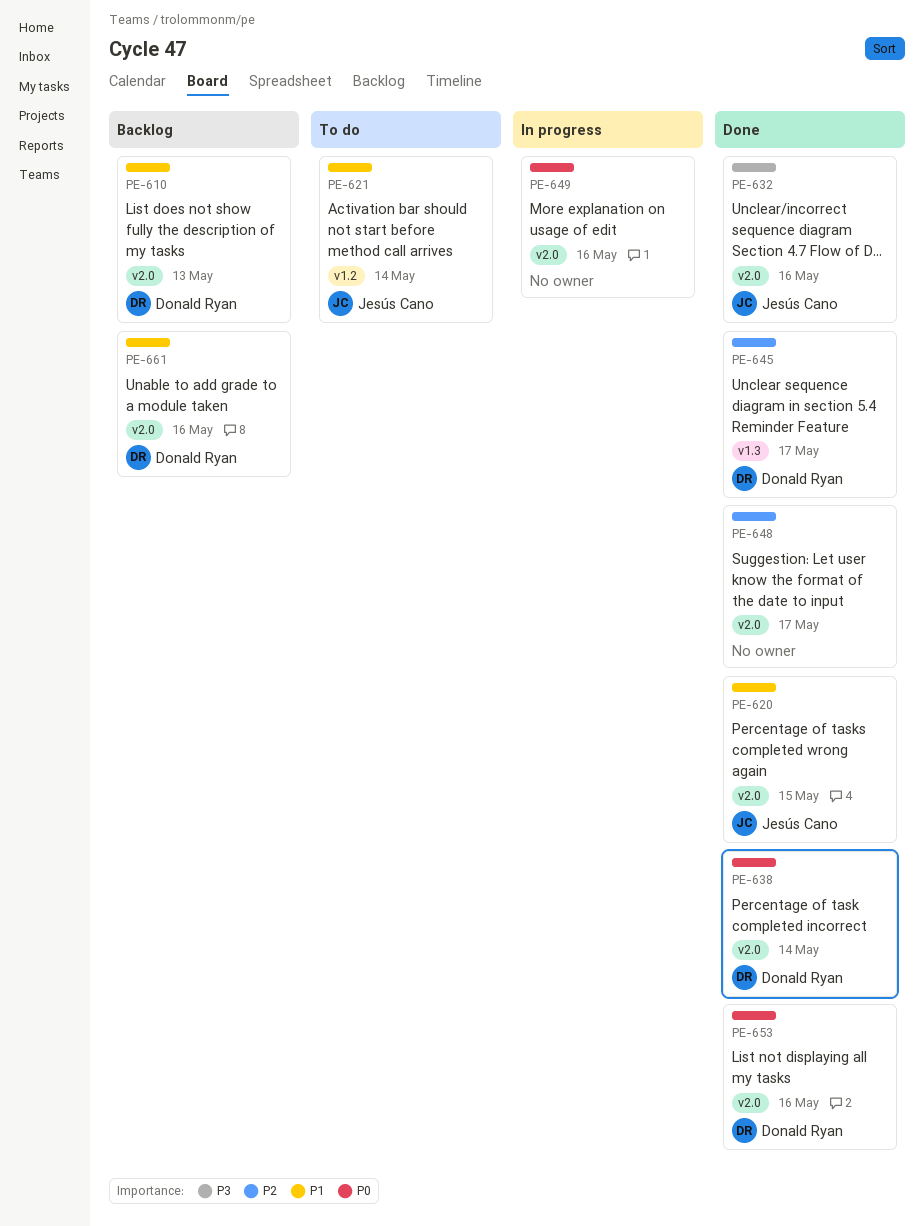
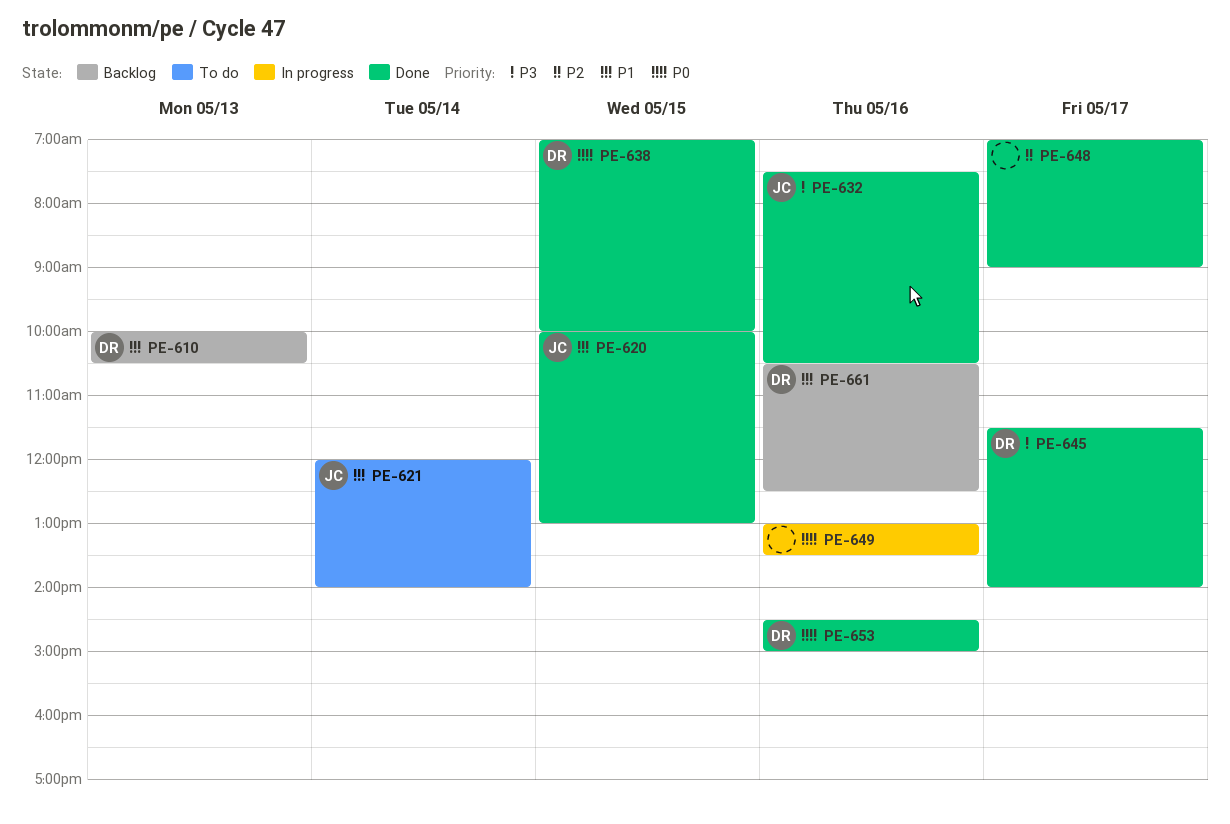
PE-638, day: May 14 -> May 15
PE-645, priority: P2 -> P3

